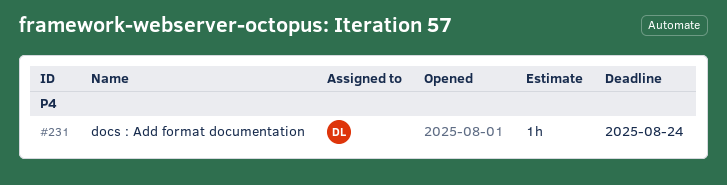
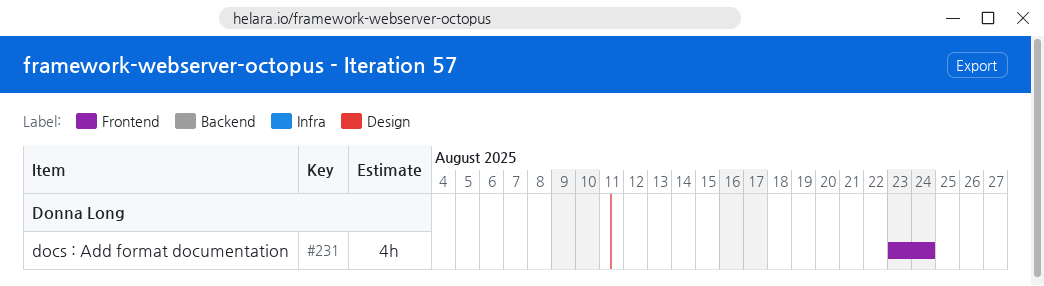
#231, estimate: 1h -> 4h

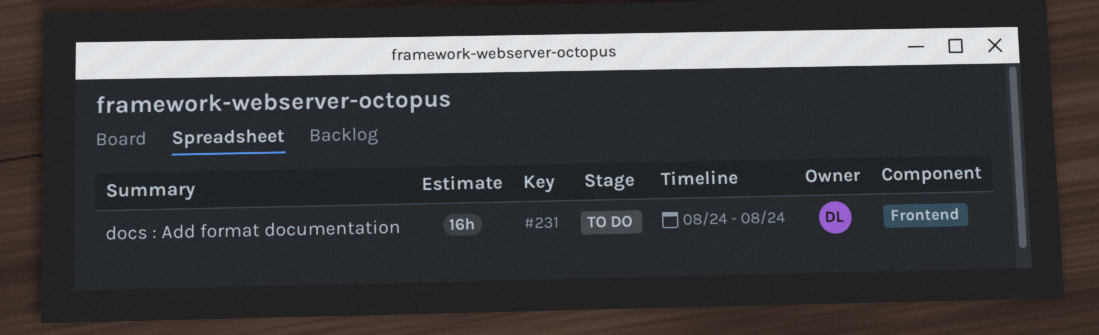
#231, estimate: 4h -> 16h
#231, start: Aug 23 -> Aug 24

